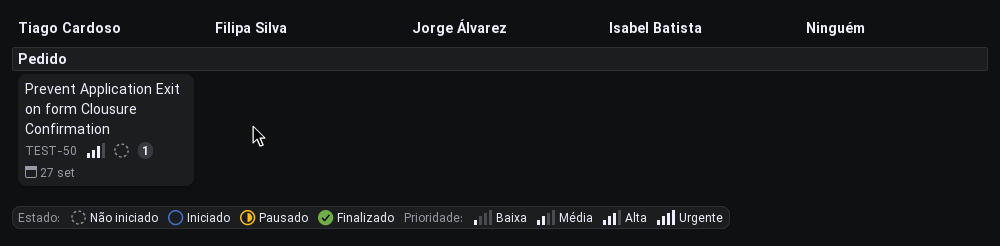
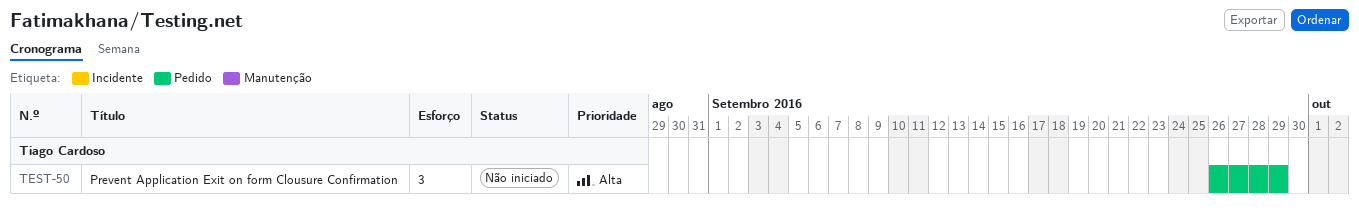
TEST-50, estimate: 1 -> 3
TEST-50, due: Sep 27 -> Sep 29

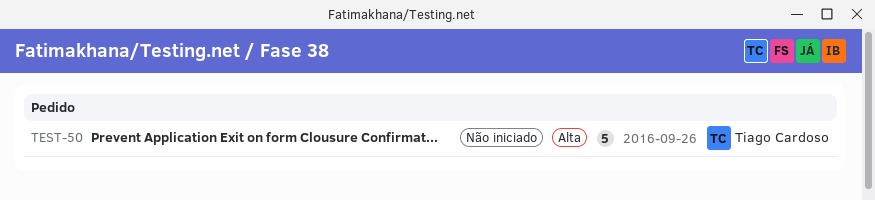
TEST-50, estimate: 3 -> 5
TEST-50, due: Sep 29 -> Sep 26

